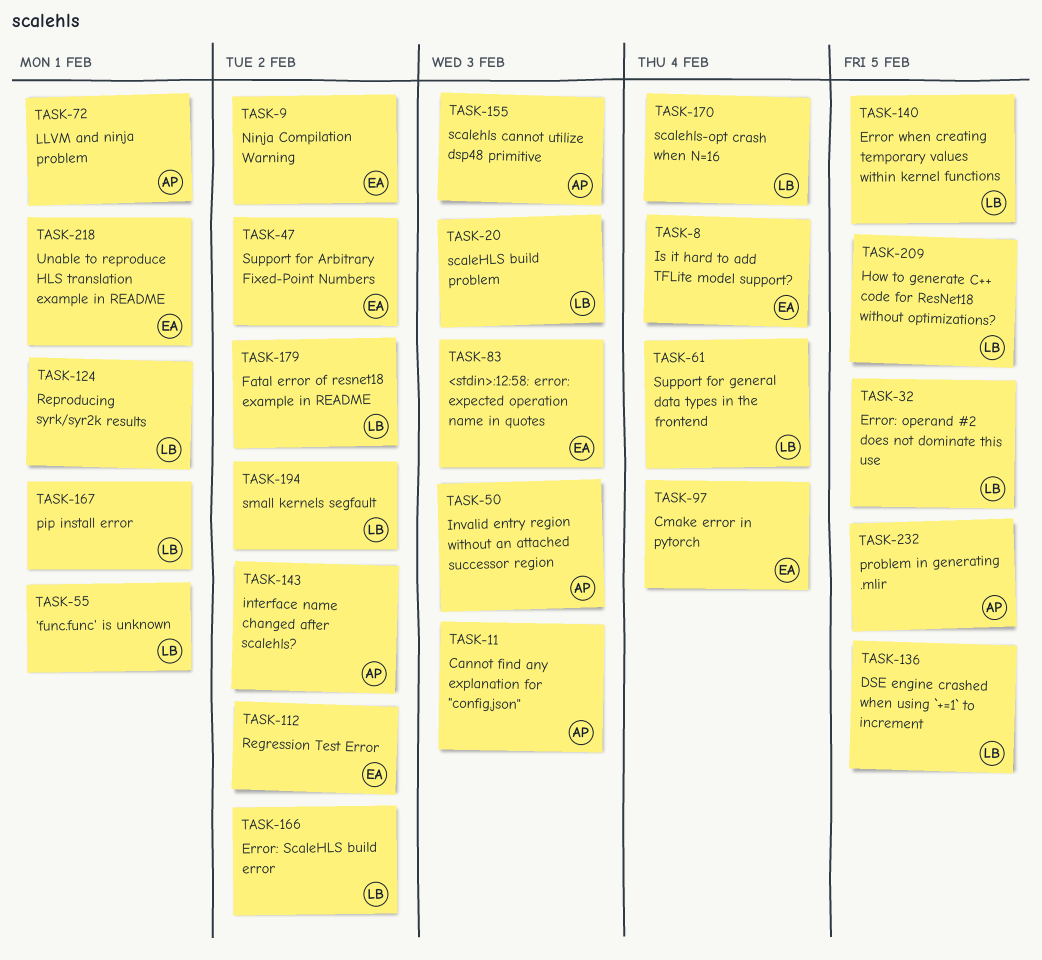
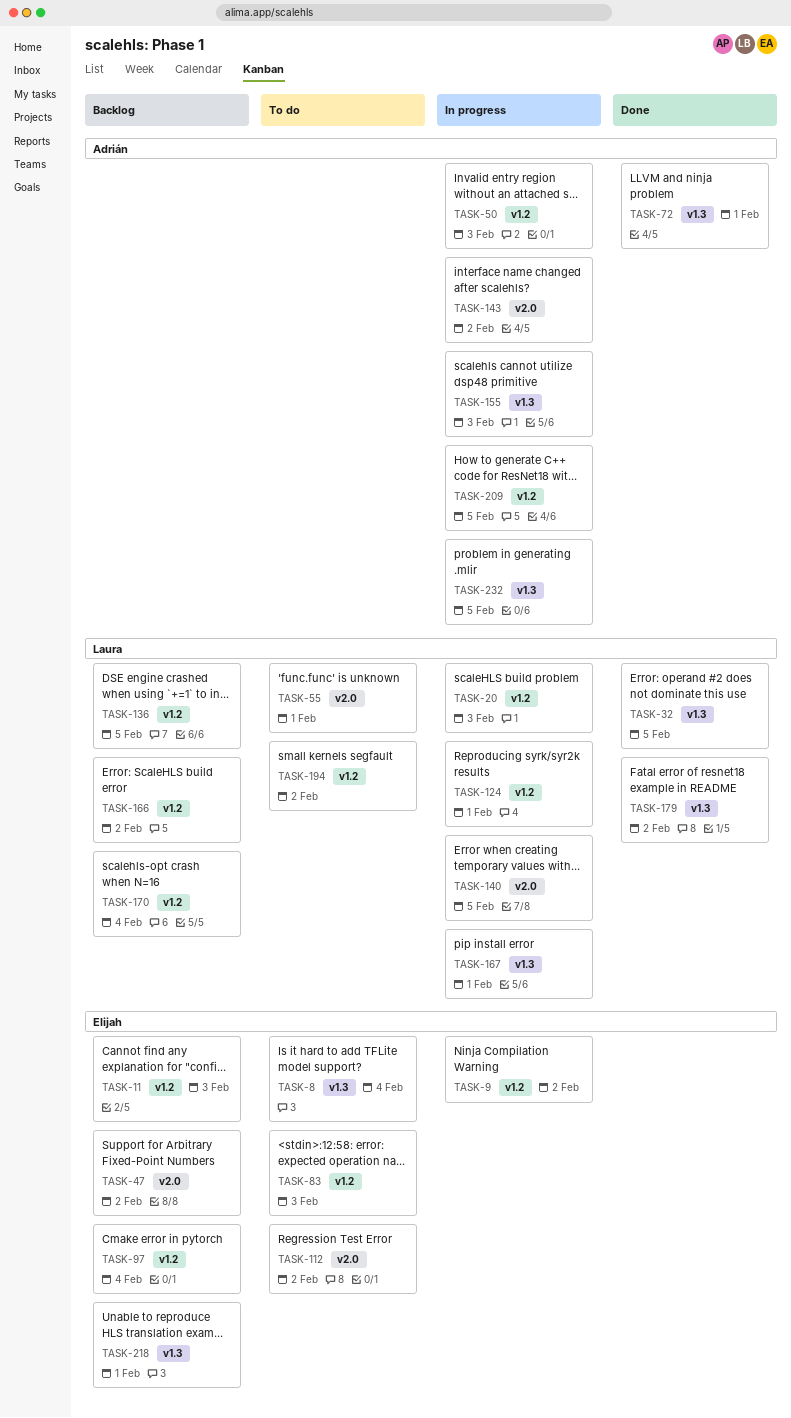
TASK-11, owner: Adrián -> Elijah
TASK-61: present -> none
TASK-209, owner: Laura -> Adrián

